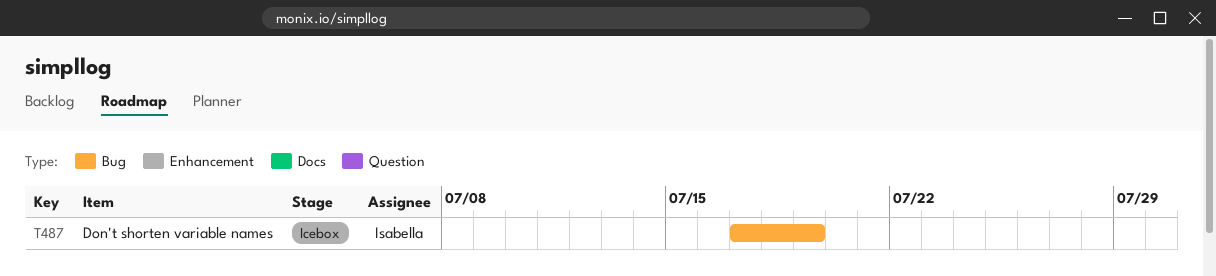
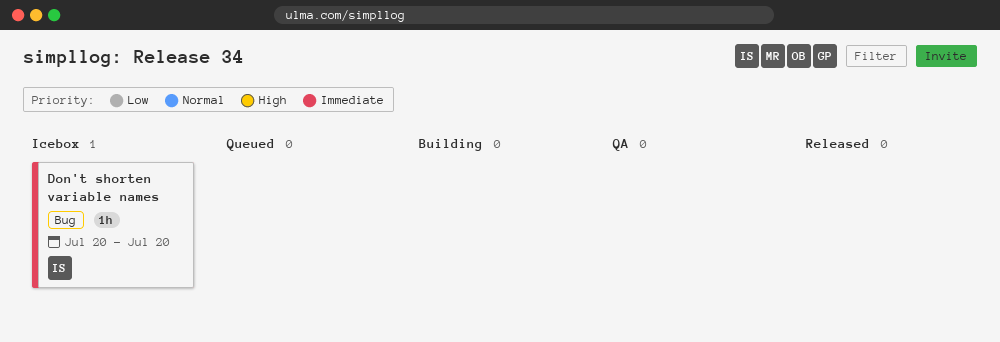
Don't shorten variable names, start: Jul 17 -> Jul 20
Don't shorten variable names, due: Jul 19 -> Jul 20

